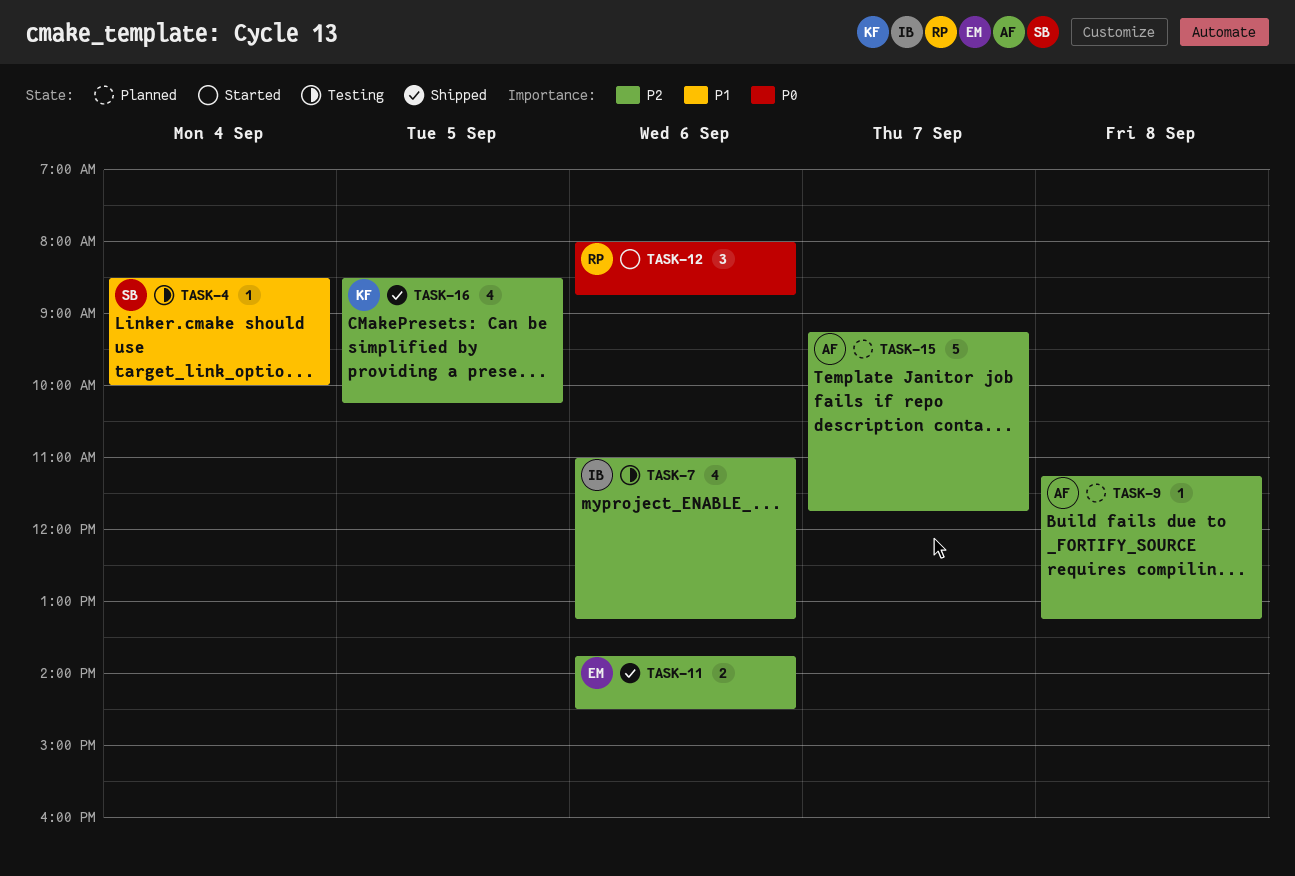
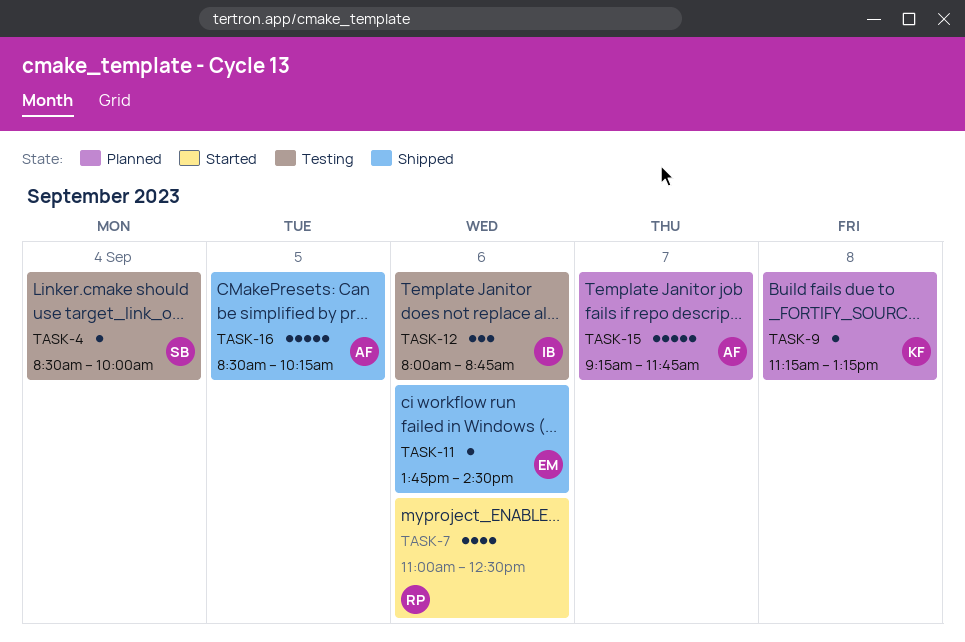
TASK-7, status: Testing -> Started
TASK-7, owner: IB -> RP
TASK-7, ends: 13:15 -> 12:30
TASK-9, owner: AF -> KF
TASK-11, estimate: 2 -> 1
TASK-12, status: Started -> Testing
TASK-12, owner: RP -> IB
TASK-16, owner: KF -> AF
TASK-16, estimate: 4 -> 5

